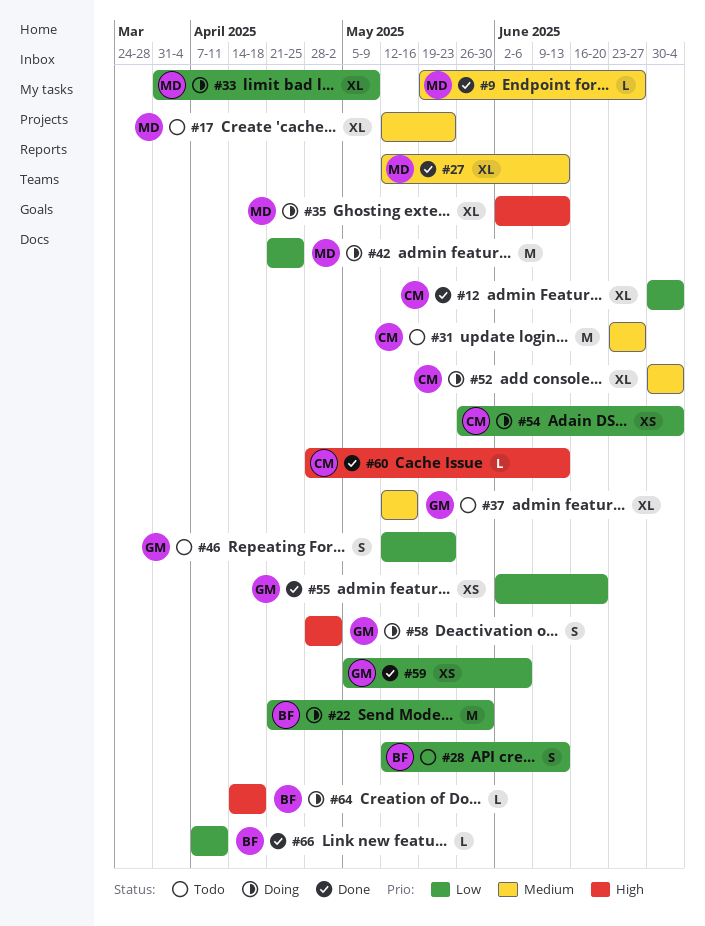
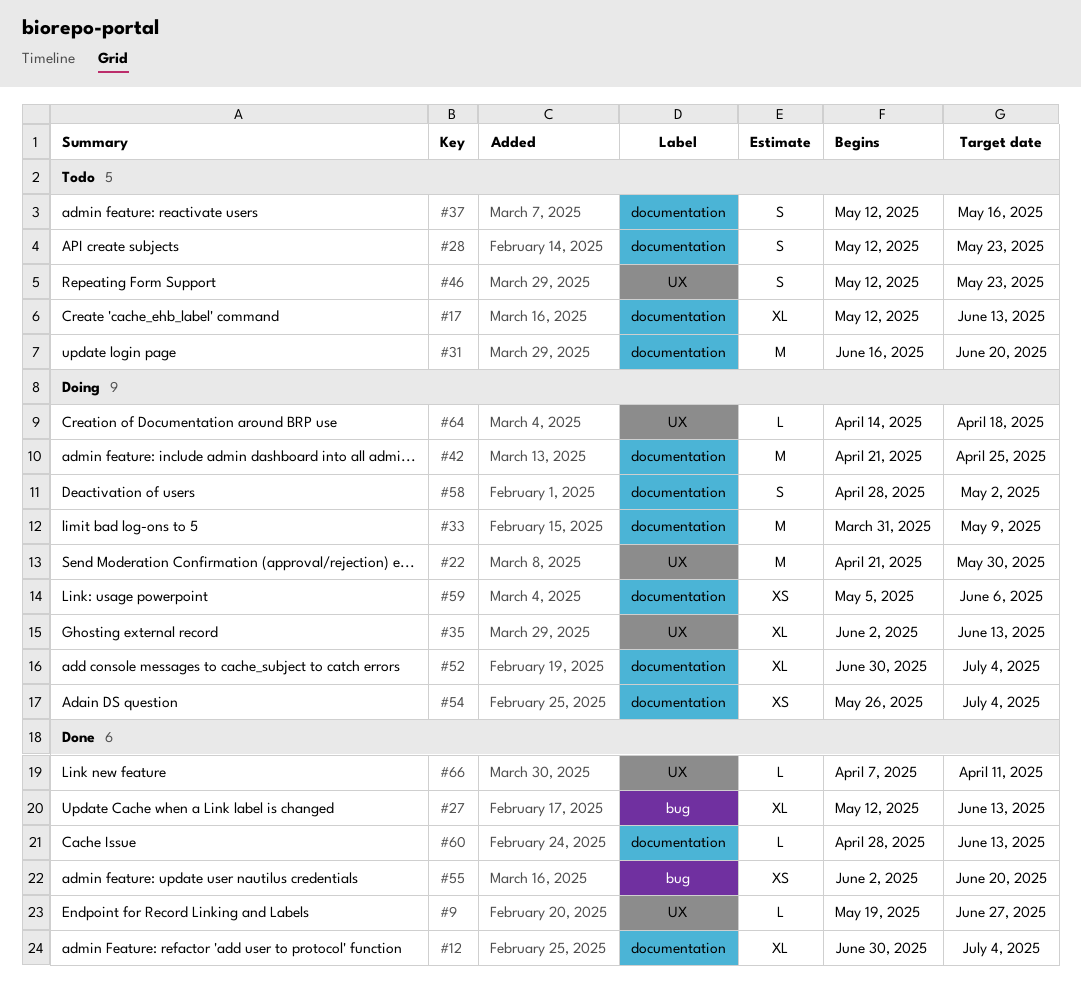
#17, due: May 23 -> Jun 13
#28, due: Jun 13 -> May 23
#31, start: Jun 23 -> Jun 16
#31, due: Jun 27 -> Jun 20
#33, estimate: XL -> M
#37, estimate: XL -> S
#59, status: Done -> Doing

